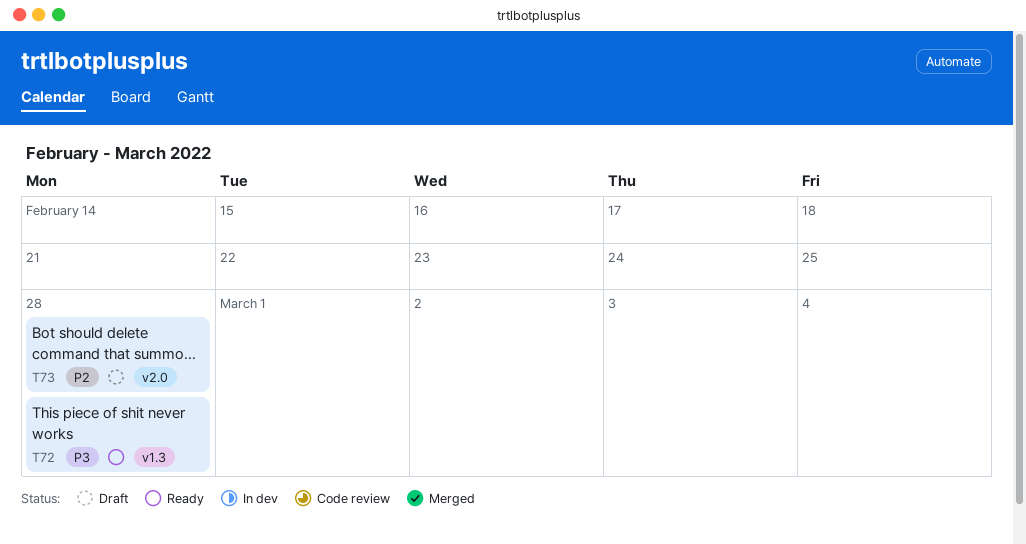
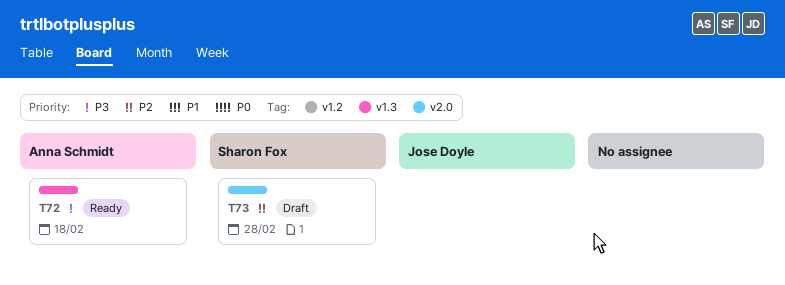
T72, due: Feb 28 -> Feb 18

